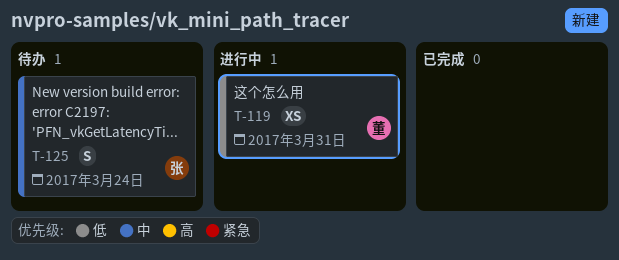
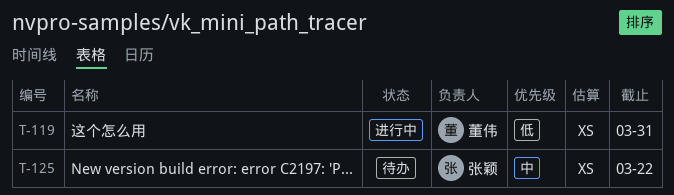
T-125, estimate: S -> XS
T-125, due: Mar 24 -> Mar 22

